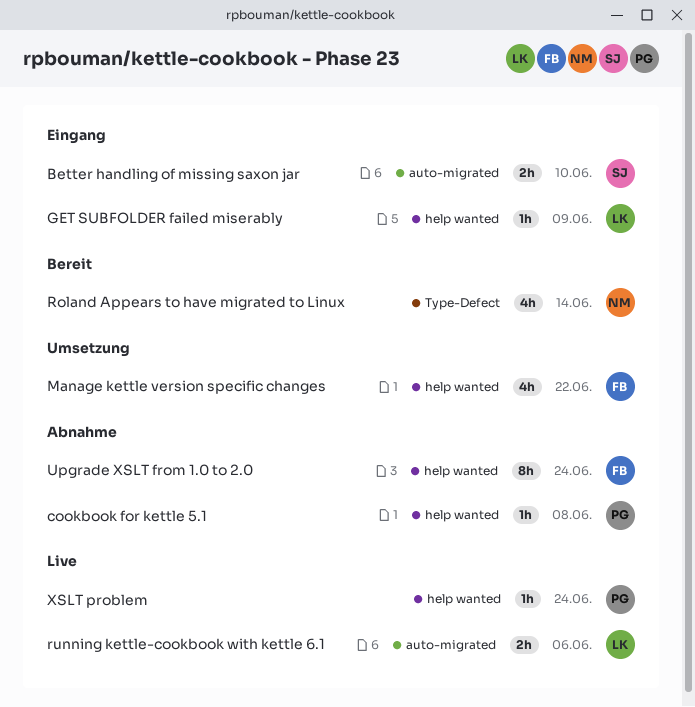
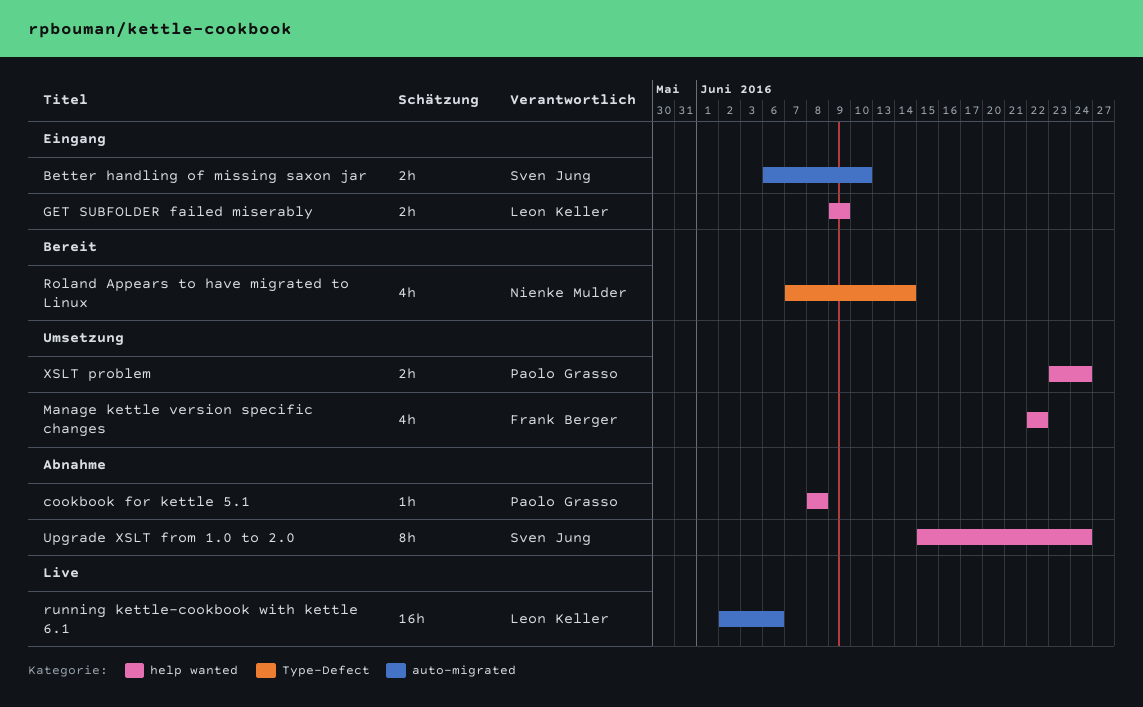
GET SUBFOLDER failed miserably, estimate: 1h -> 2h
running kettle-cookbook with kettle 6.1, estimate: 2h -> 16h
Upgrade XSLT from 1.0 to 2.0, owner: Frank Berger -> Sven Jung
XSLT problem, status: Live -> Umsetzung
XSLT problem, estimate: 1h -> 2h

